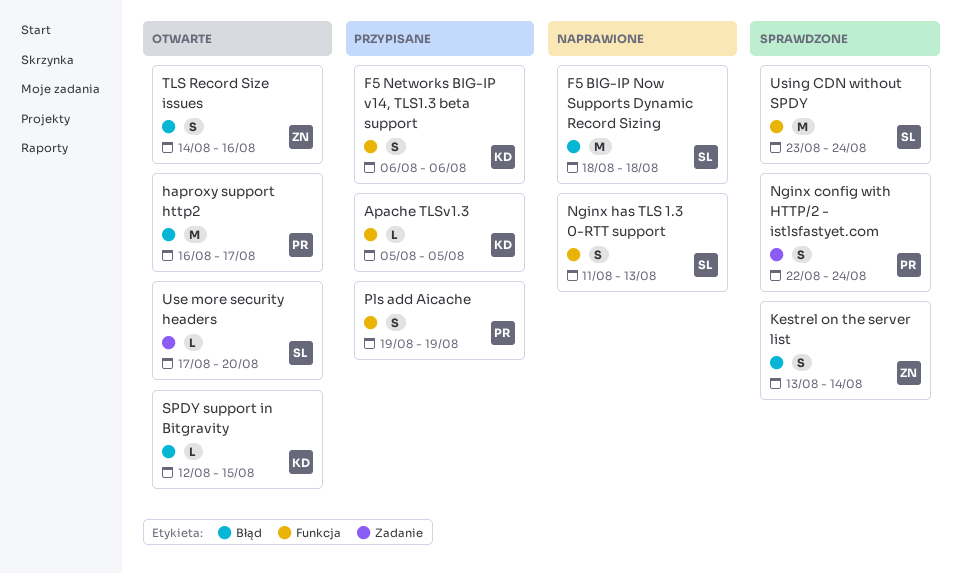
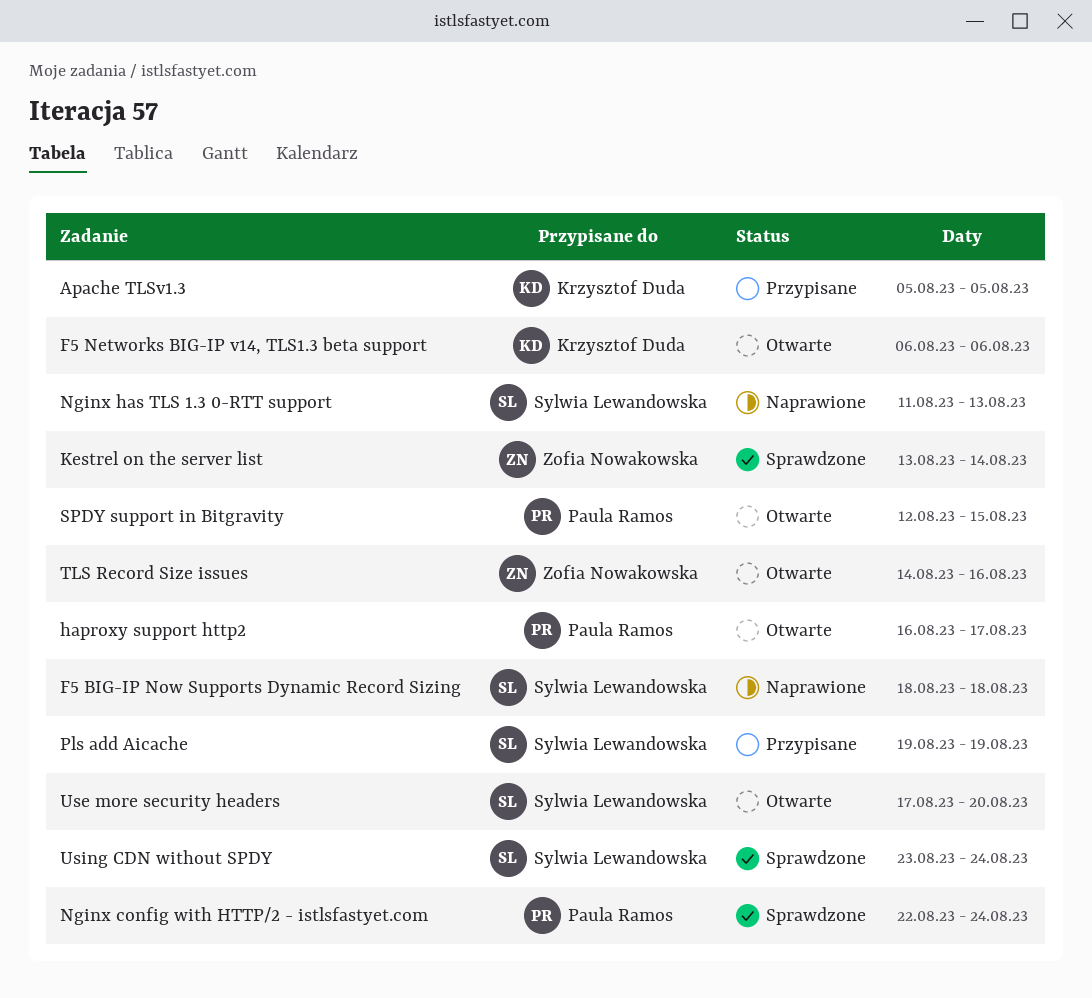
F5 Networks BIG-IP v14, TLS1.3 beta support, status: Przypisane -> Otwarte
Pls add Aicache, owner: Paula Ramos -> Sylwia Lewandowska
SPDY support in Bitgravity, owner: Krzysztof Duda -> Paula Ramos

